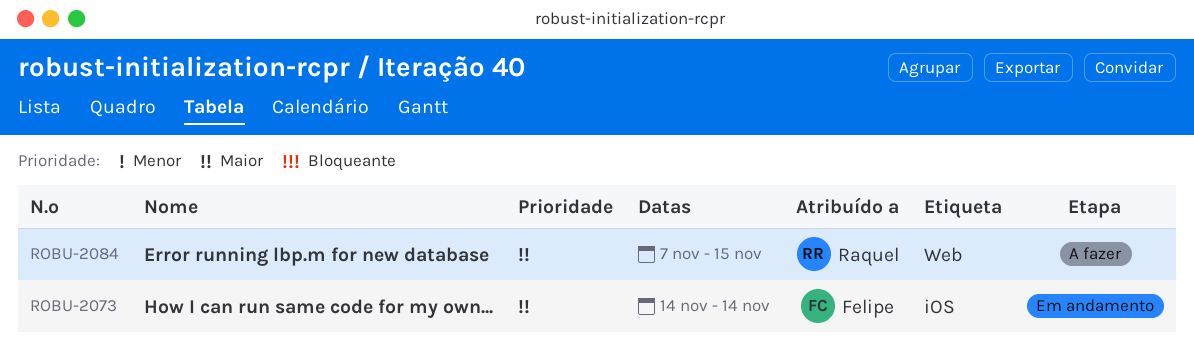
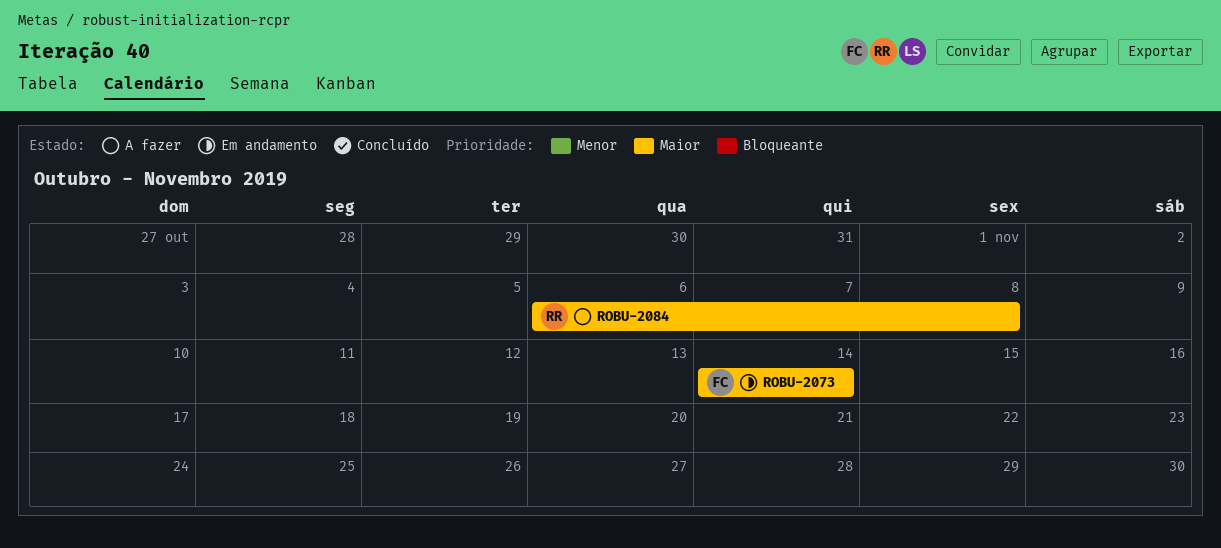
ROBU-2084, start: Nov 7 -> Nov 6
ROBU-2084, due: Nov 15 -> Nov 8

